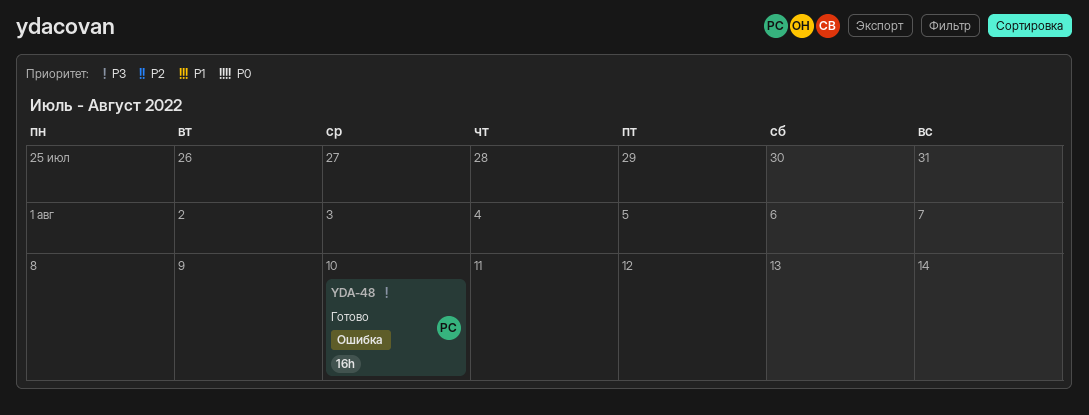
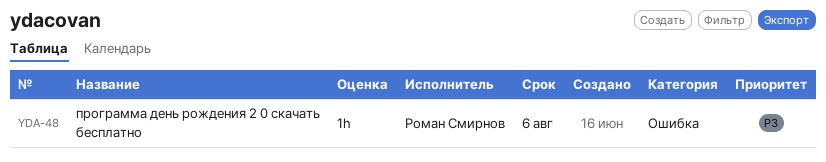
YDA-48, estimate: 16h -> 1h
YDA-48, due: Aug 10 -> Aug 6

